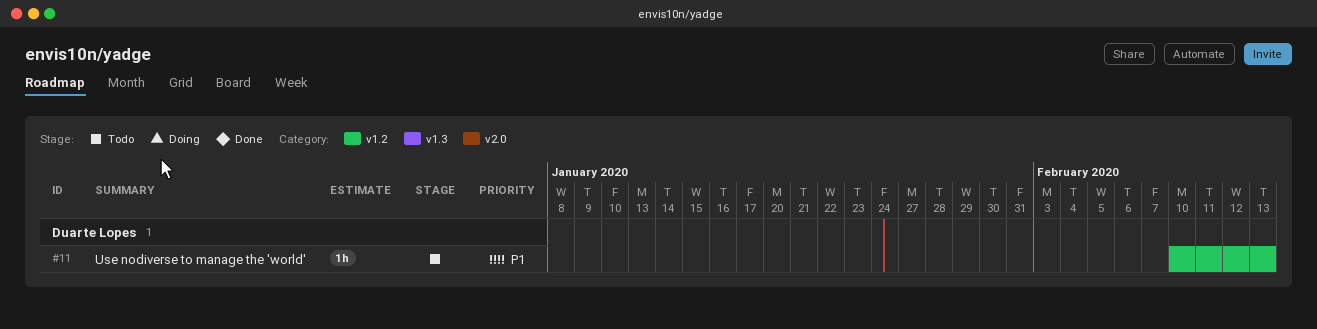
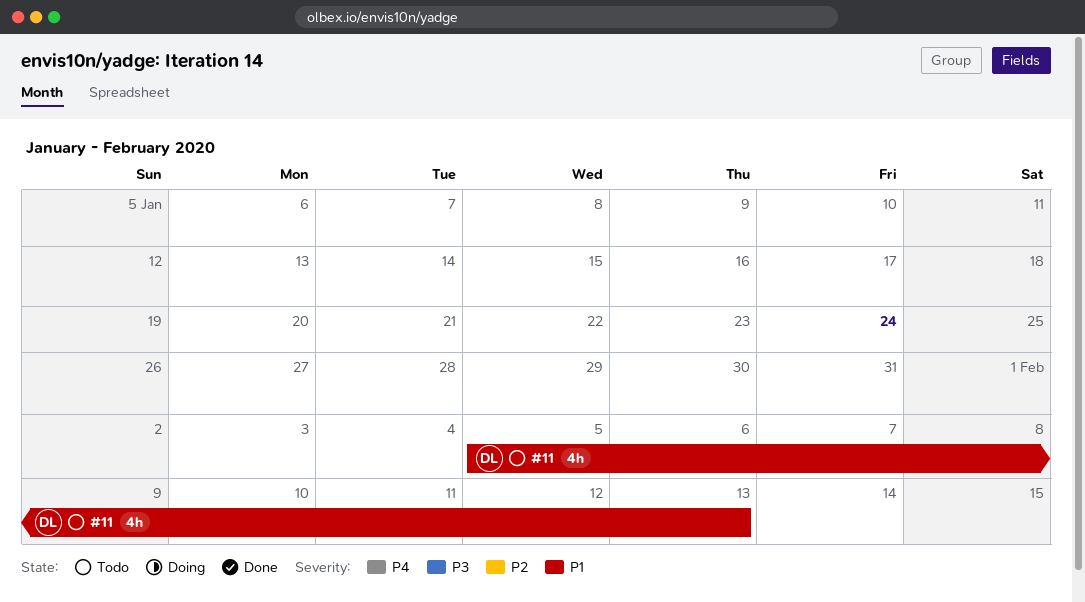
#11, estimate: 1h -> 4h
#11, start: Feb 10 -> Feb 5

